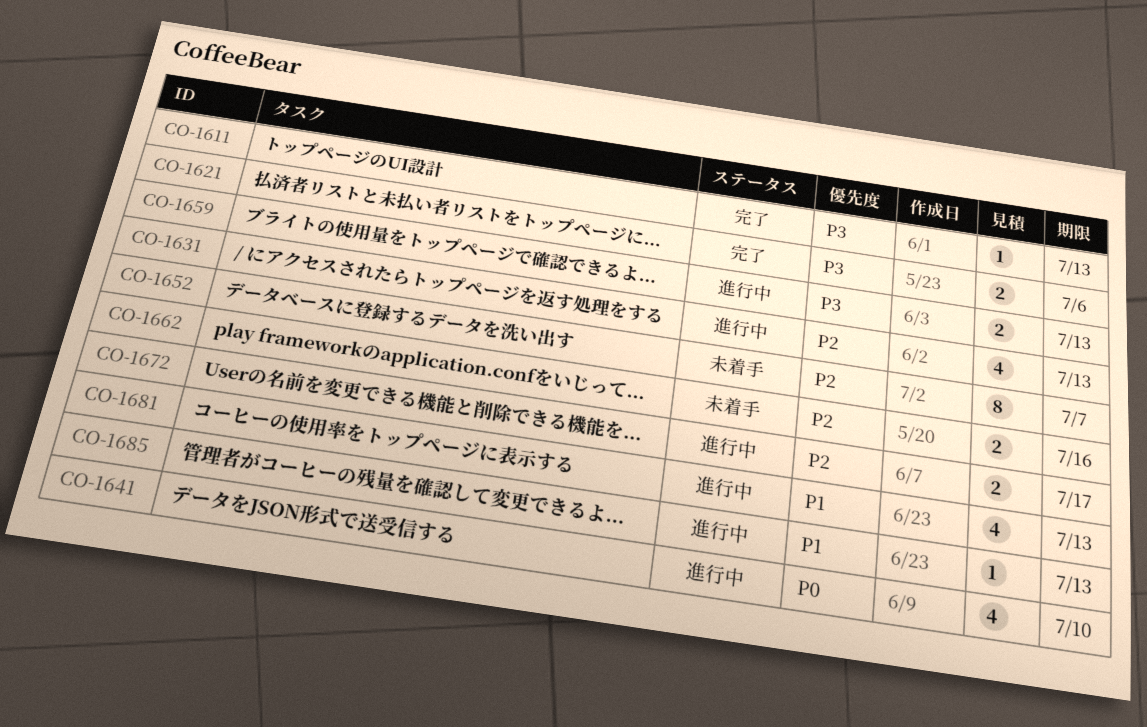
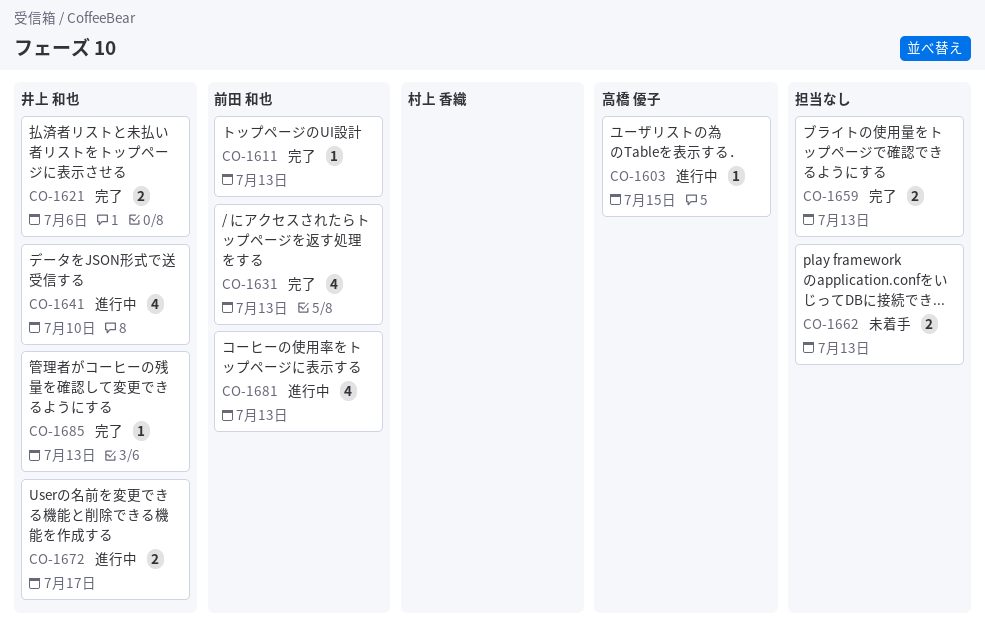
CO-1603: none -> present
CO-1631, status: 進行中 -> 完了
CO-1652: present -> none
CO-1659, status: 進行中 -> 完了
CO-1662, due: Jul 16 -> Jul 13
CO-1685, status: 進行中 -> 完了

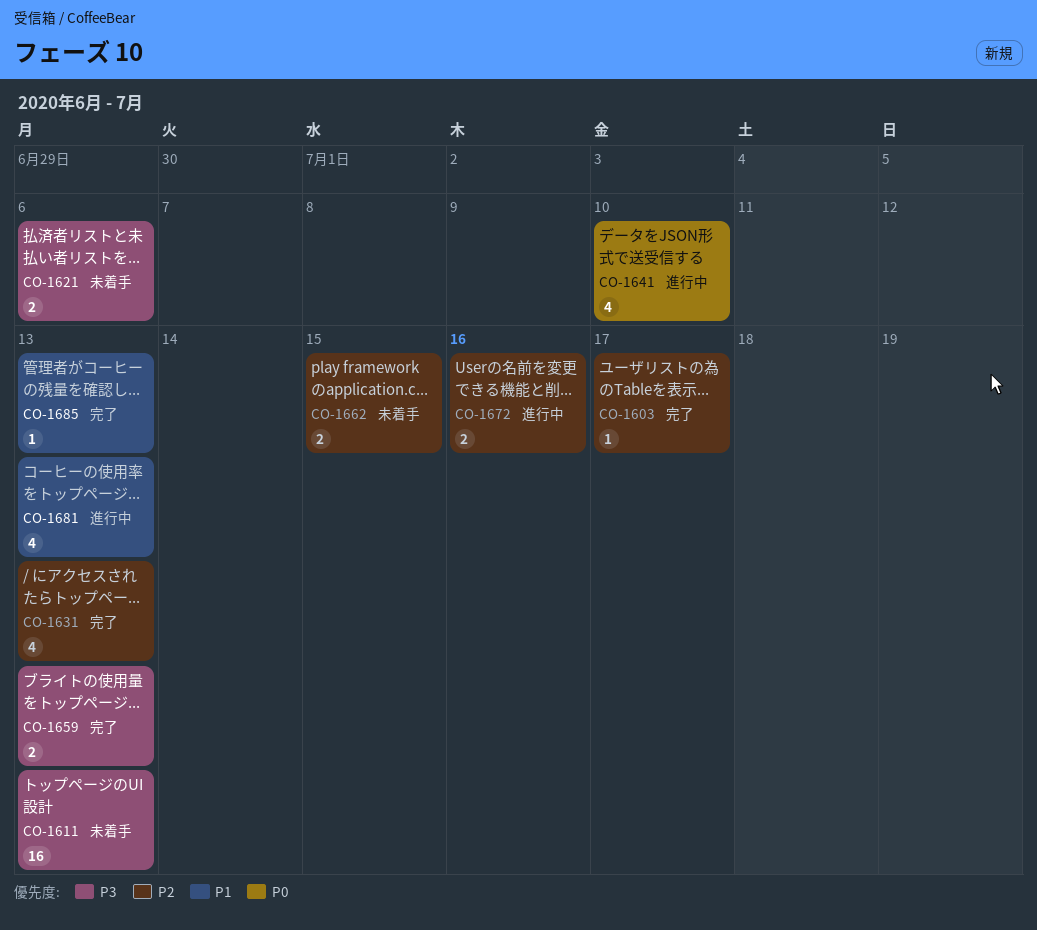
CO-1603, status: 進行中 -> 完了
CO-1603, due: Jul 15 -> Jul 17
CO-1611, status: 完了 -> 未着手
CO-1611, estimate: 1 -> 16
CO-1621, status: 完了 -> 未着手
CO-1662, due: Jul 13 -> Jul 15
CO-1672, due: Jul 17 -> Jul 16

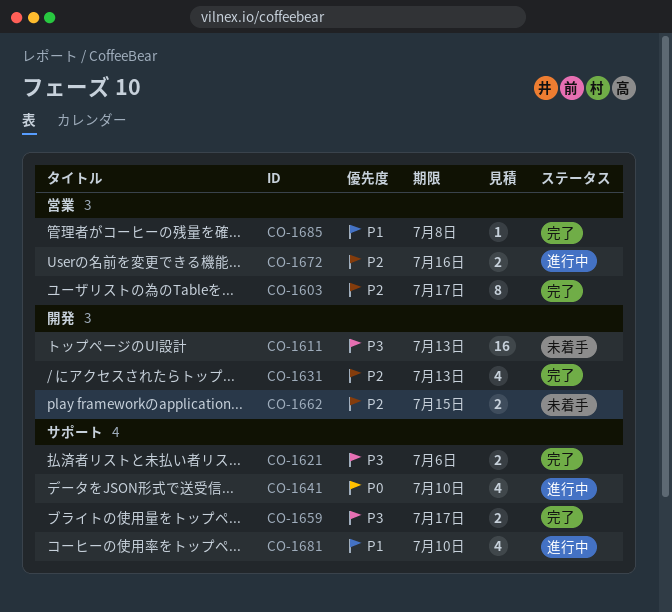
CO-1603, estimate: 1 -> 8
CO-1621, status: 未着手 -> 完了
CO-1659, due: Jul 13 -> Jul 17
CO-1681, due: Jul 13 -> Jul 10
CO-1685, due: Jul 13 -> Jul 8

